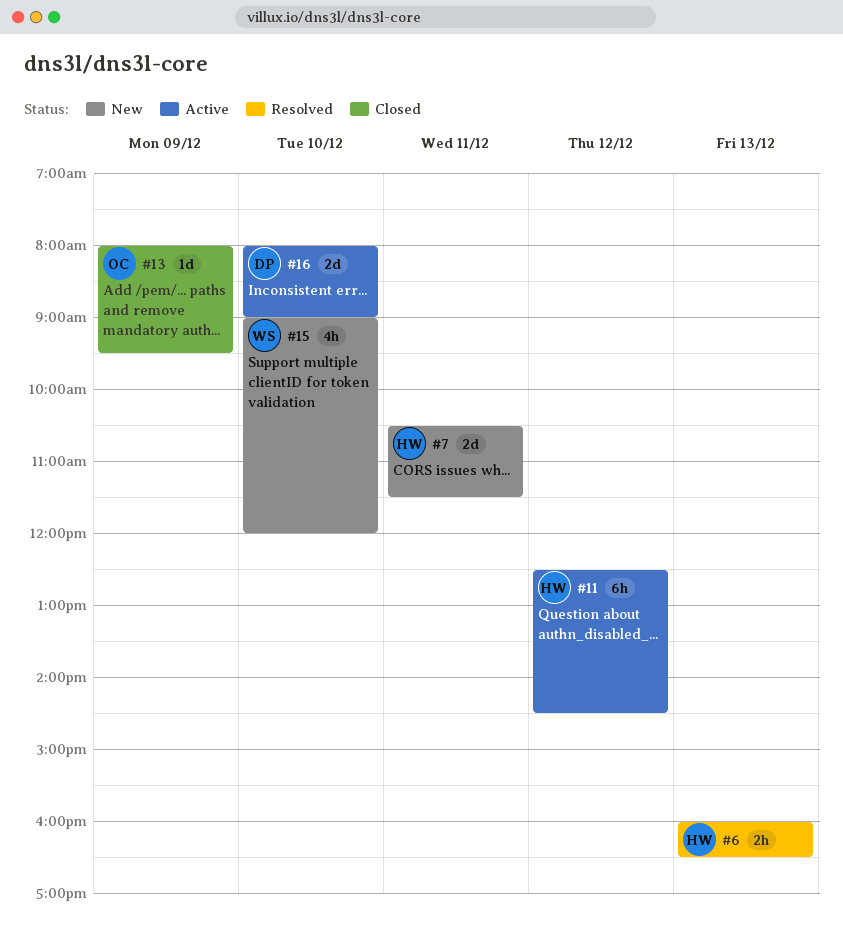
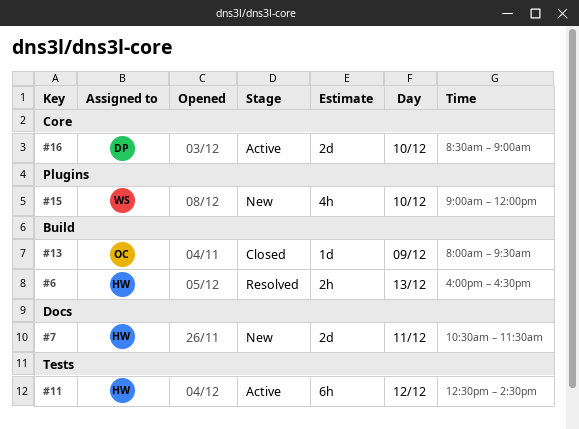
#16, begins: 08:00 -> 08:30

